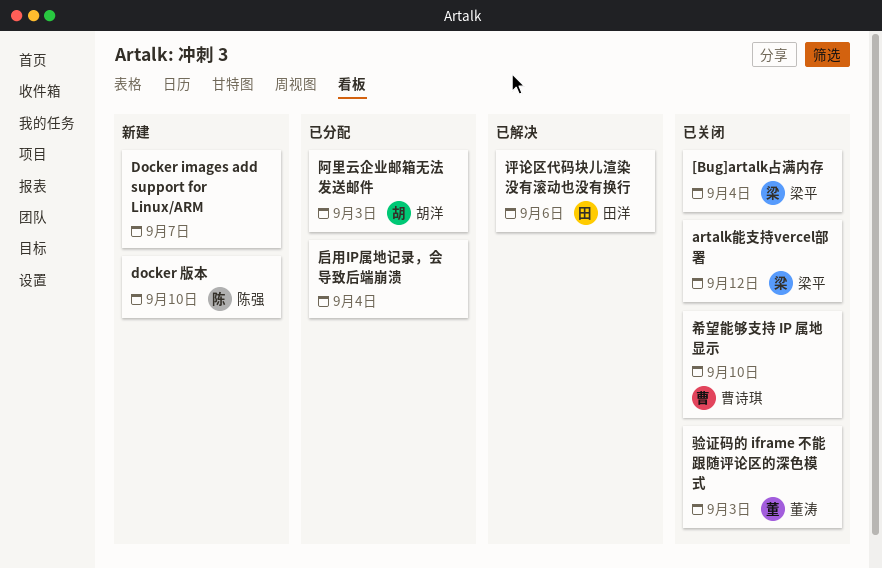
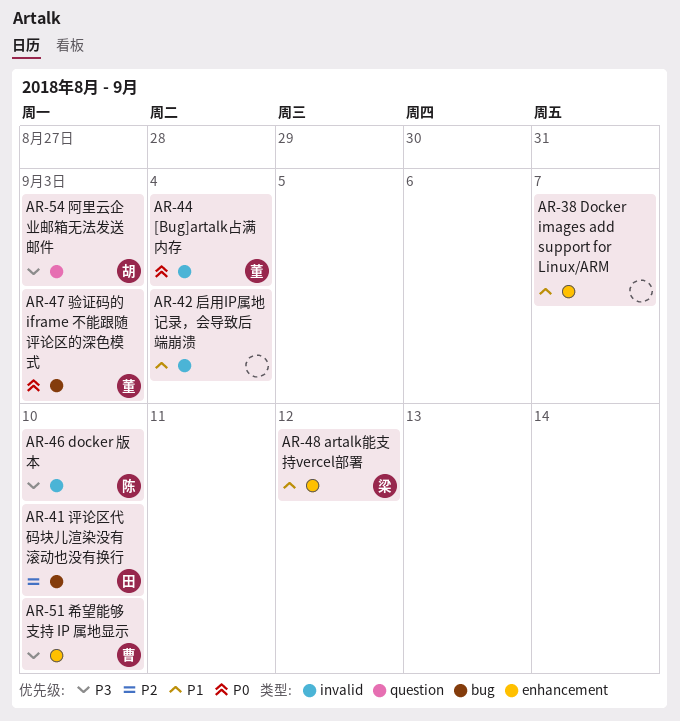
[Bug]artalk占满内存, owner: 梁平 -> 董涛
评论区代码块儿渲染没有滚动也没有换行, due: Sep 6 -> Sep 10

